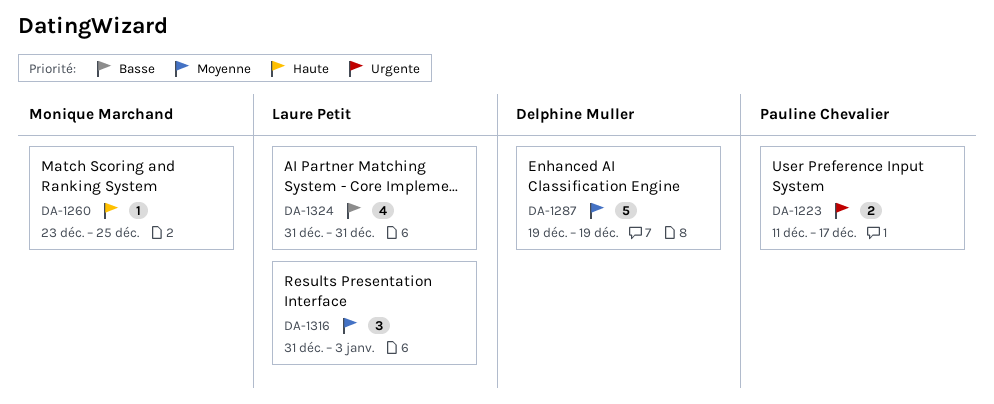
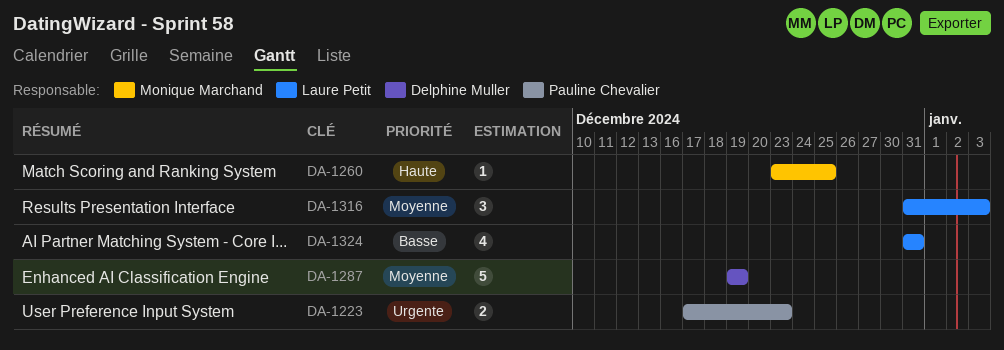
DA-1223, start: Dec 11 -> Dec 17
DA-1223, due: Dec 17 -> Dec 23

